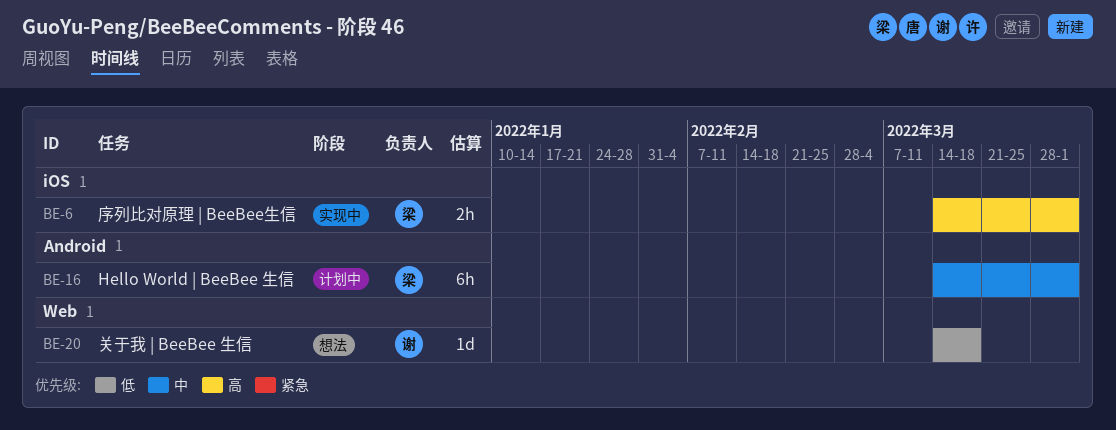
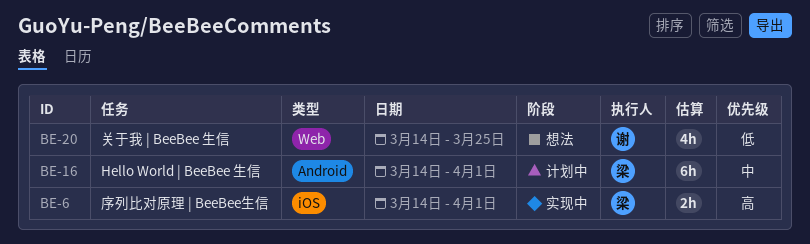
BE-20, estimate: 1d -> 4h
BE-20, due: Mar 18 -> Mar 25

